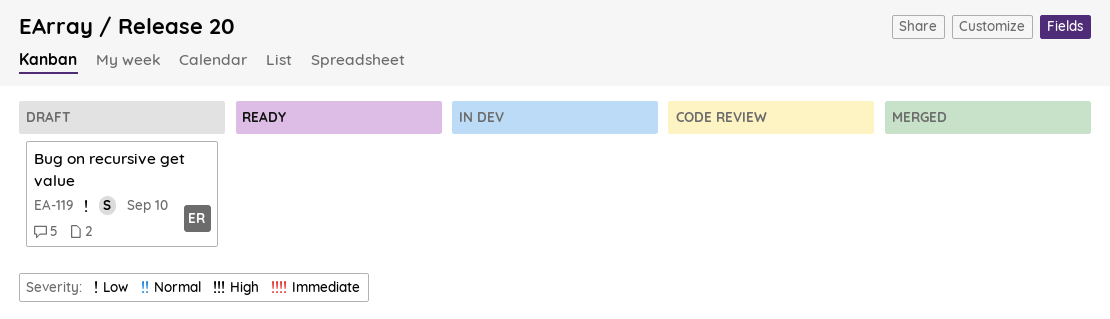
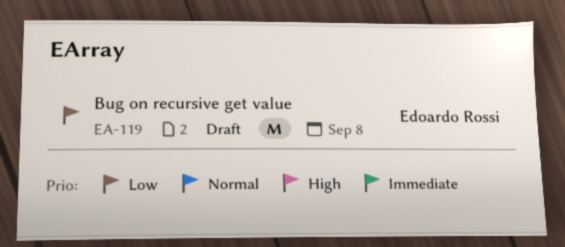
EA-119, estimate: S -> M
EA-119, due: Sep 10 -> Sep 8

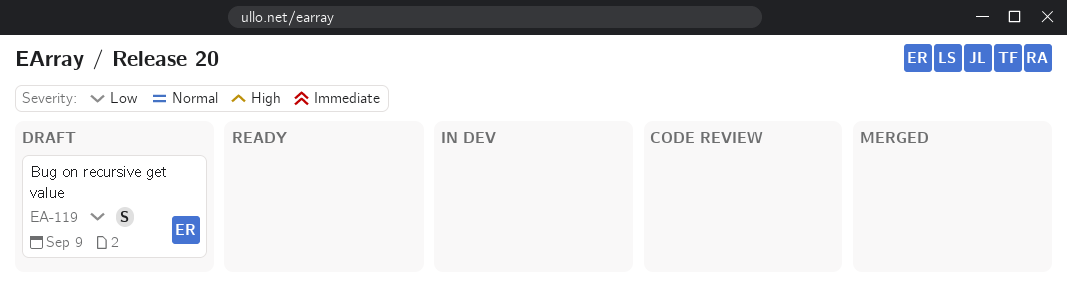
EA-119, estimate: M -> S
EA-119, due: Sep 8 -> Sep 9

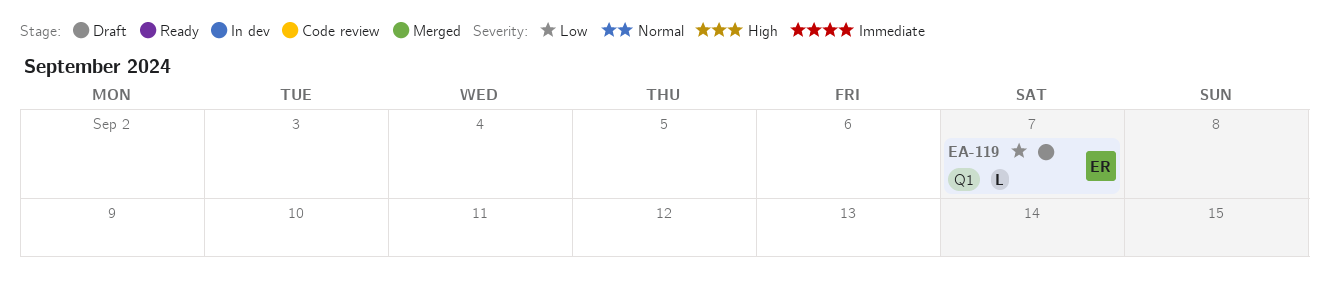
EA-119, estimate: S -> L
EA-119, due: Sep 9 -> Sep 7

